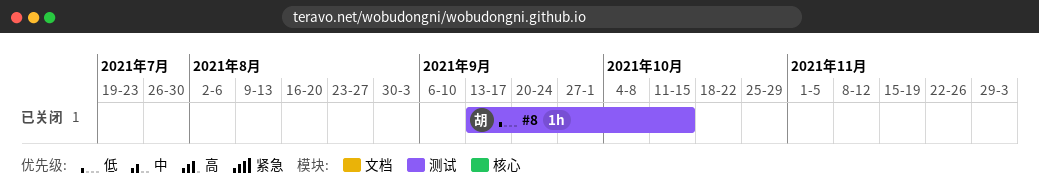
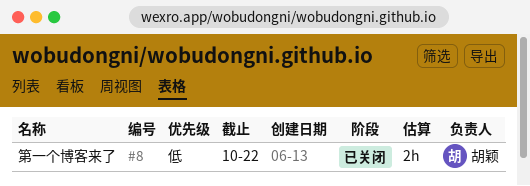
#8, estimate: 1h -> 2h
#8, due: Oct 15 -> Oct 22

